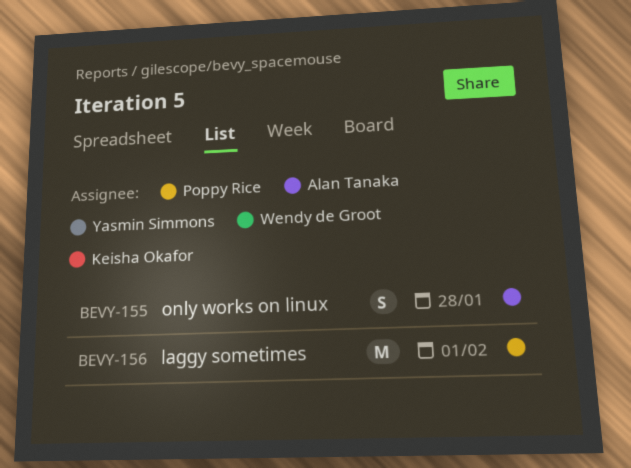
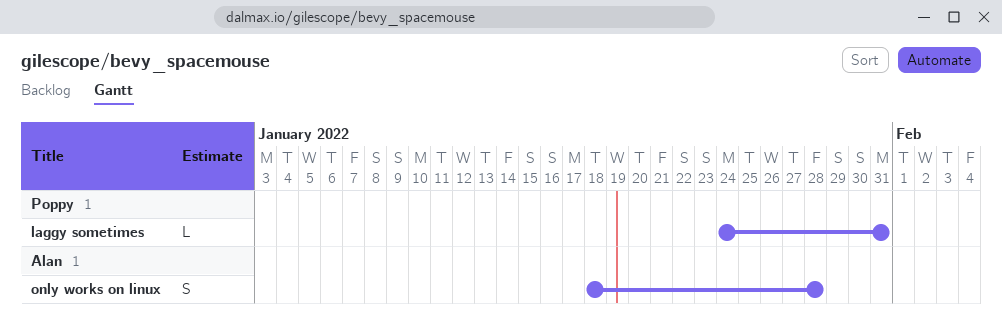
laggy sometimes, estimate: M -> L
laggy sometimes, due: Feb 1 -> Jan 31

